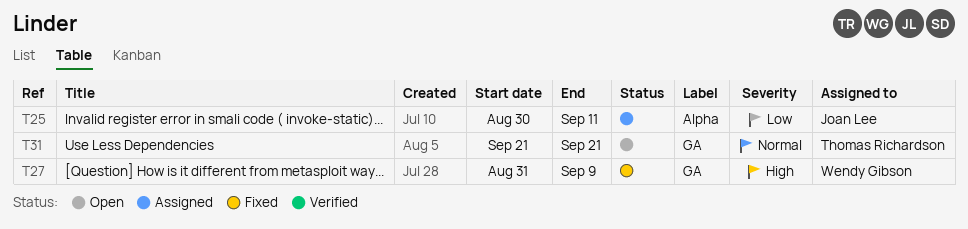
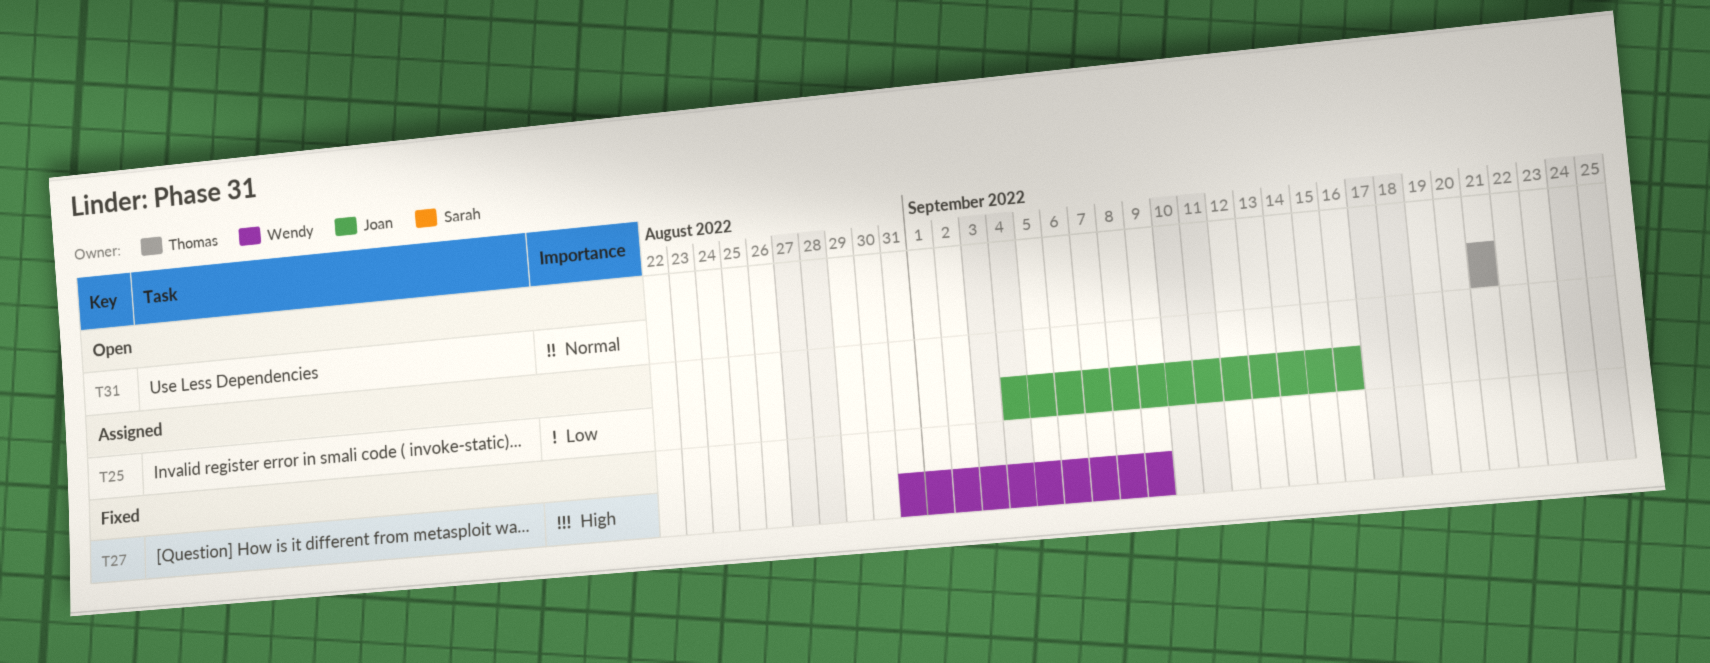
T25, start: Aug 30 -> Sep 4
T25, due: Sep 11 -> Sep 16

